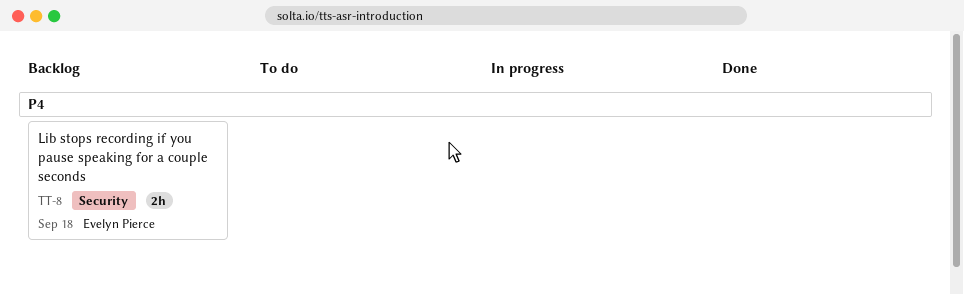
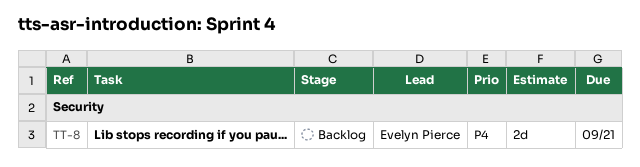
TT-8, estimate: 2h -> 2d
TT-8, due: Sep 18 -> Sep 21

